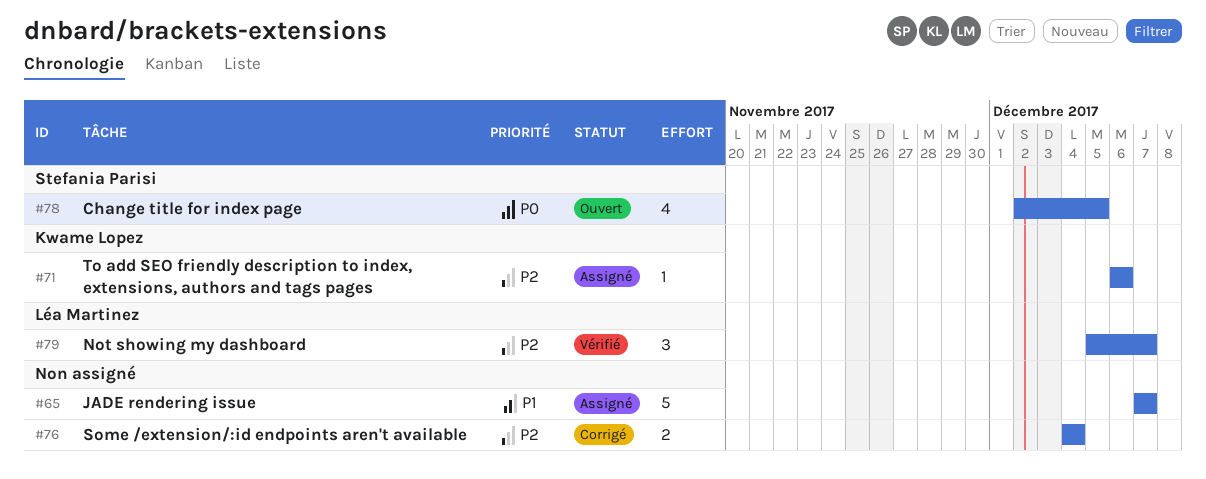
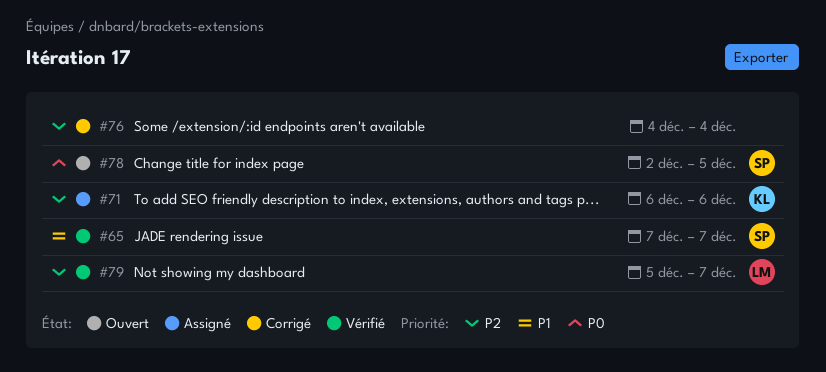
#65, status: Assigné -> Vérifié
#65, owner: none -> Stefania Parisi

